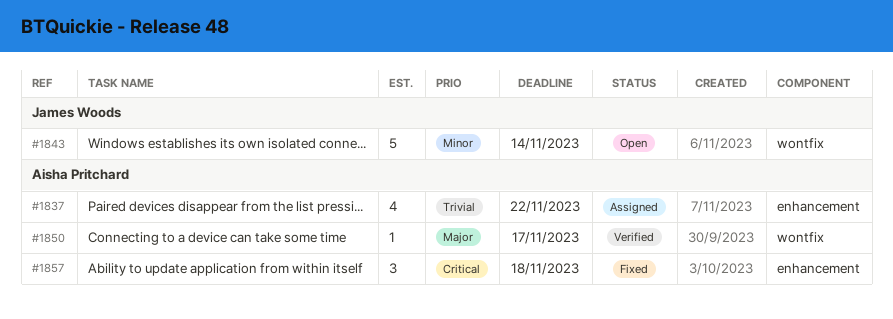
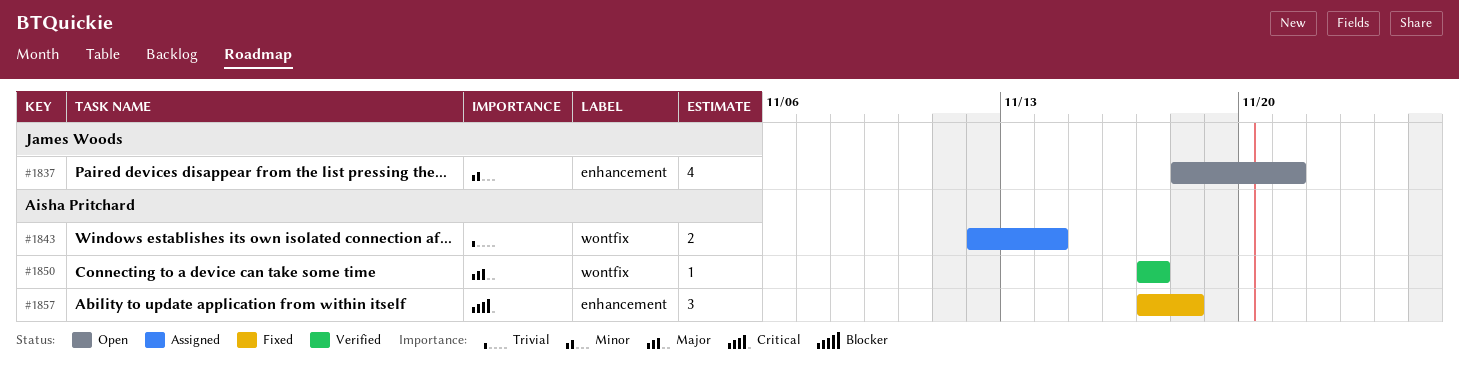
#1837, status: Assigned -> Open
#1837, owner: Aisha Pritchard -> James Woods
#1837, priority: Trivial -> Minor
#1837, due: Nov 22 -> Nov 21
#1843, status: Open -> Assigned
#1843, owner: James Woods -> Aisha Pritchard
#1843, priority: Minor -> Trivial
#1843, estimate: 5 -> 2

